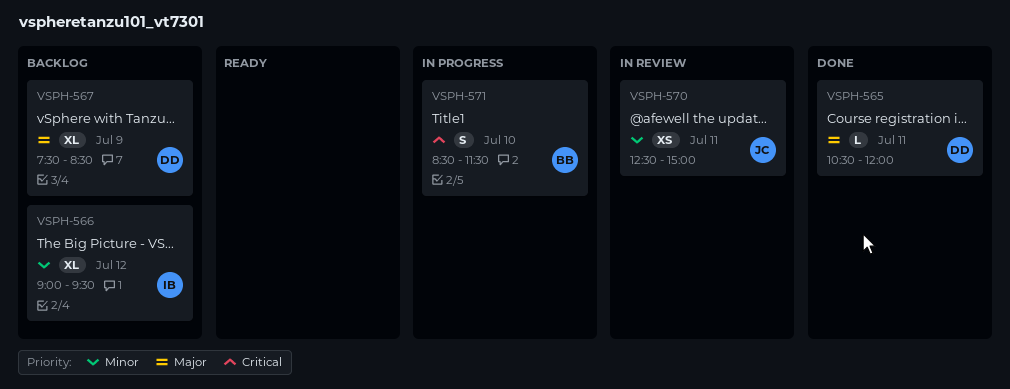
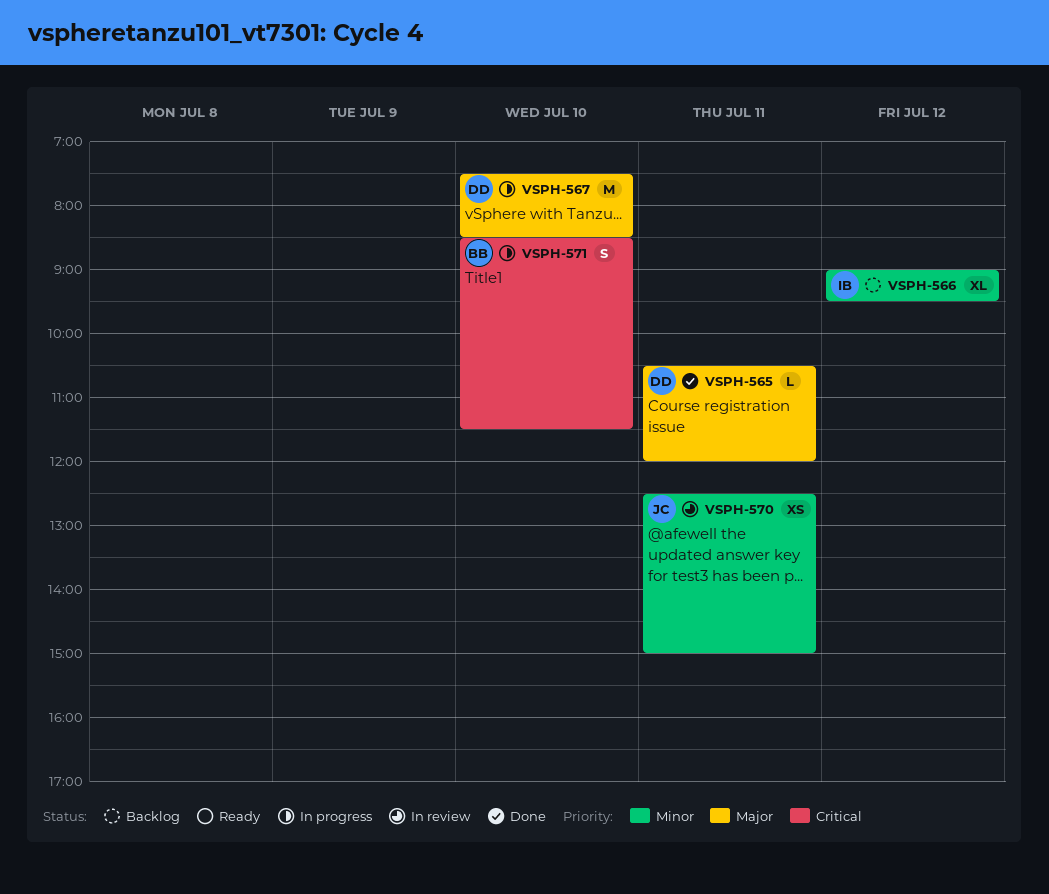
VSPH-567, status: Backlog -> In progress
VSPH-567, estimate: XL -> M
VSPH-567, day: Jul 9 -> Jul 10

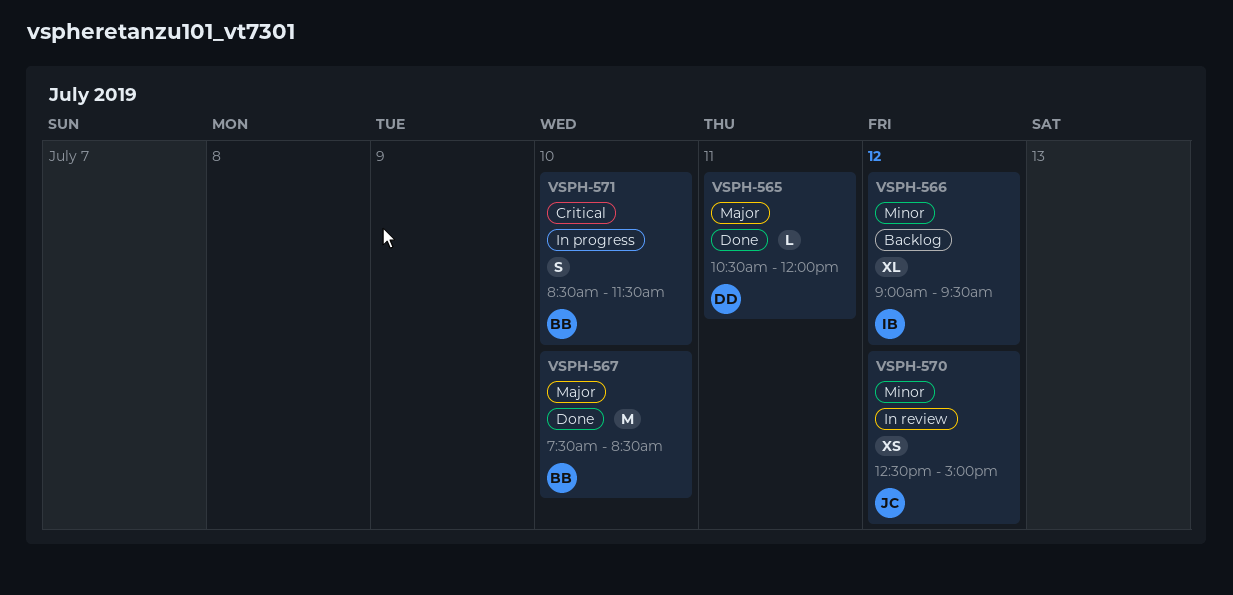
VSPH-567, status: In progress -> Done
VSPH-567, owner: DD -> BB
VSPH-570, day: Jul 11 -> Jul 12

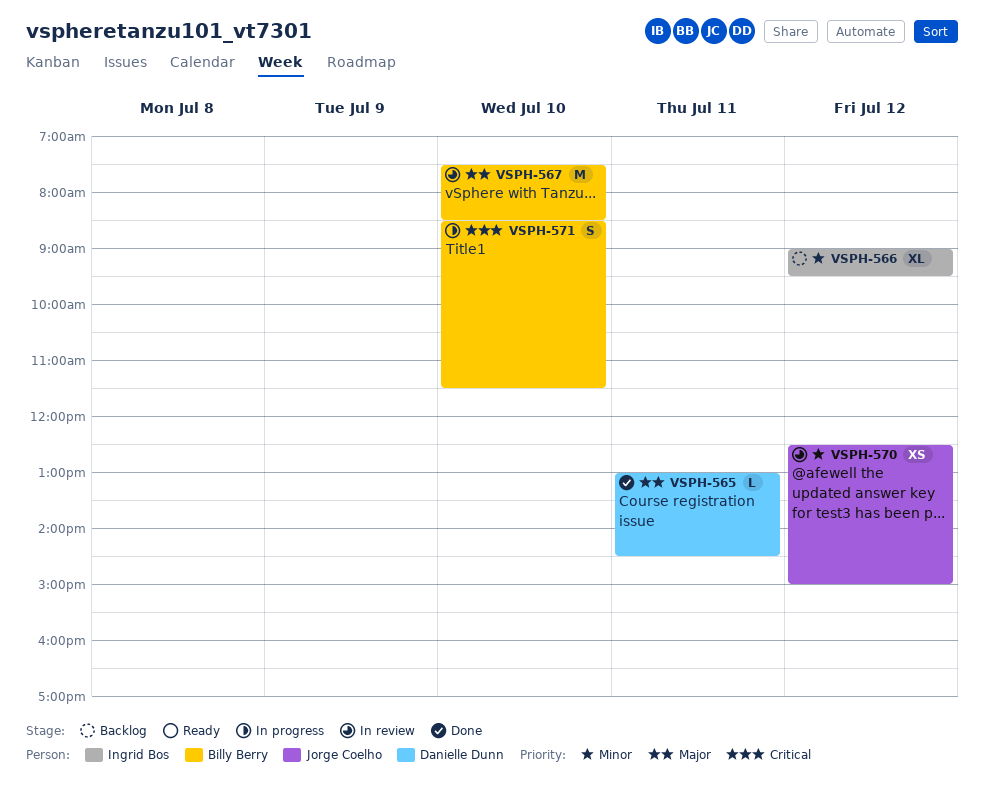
VSPH-565, begins: 10:30 -> 13:00
VSPH-565, ends: 12:00 -> 14:30
VSPH-567, status: Done -> In review

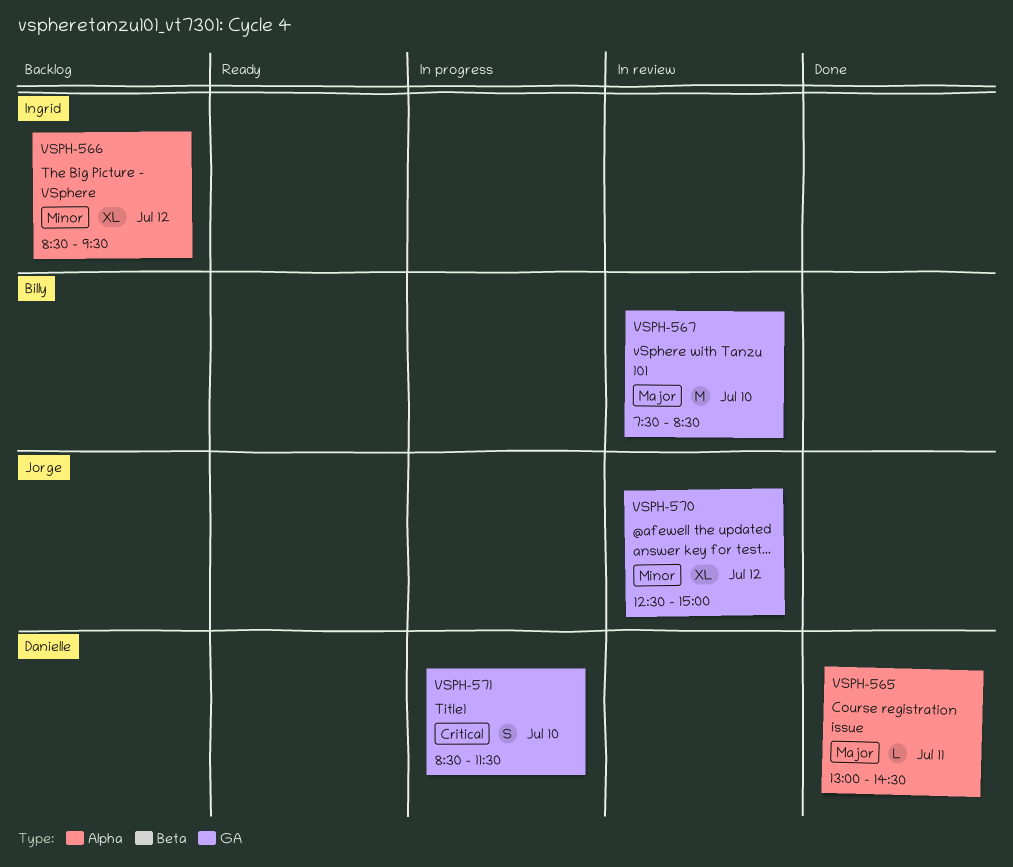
VSPH-566, begins: 09:00 -> 08:30
VSPH-570, estimate: XS -> XL
VSPH-571, owner: Billy Berry -> Danielle Dunn

